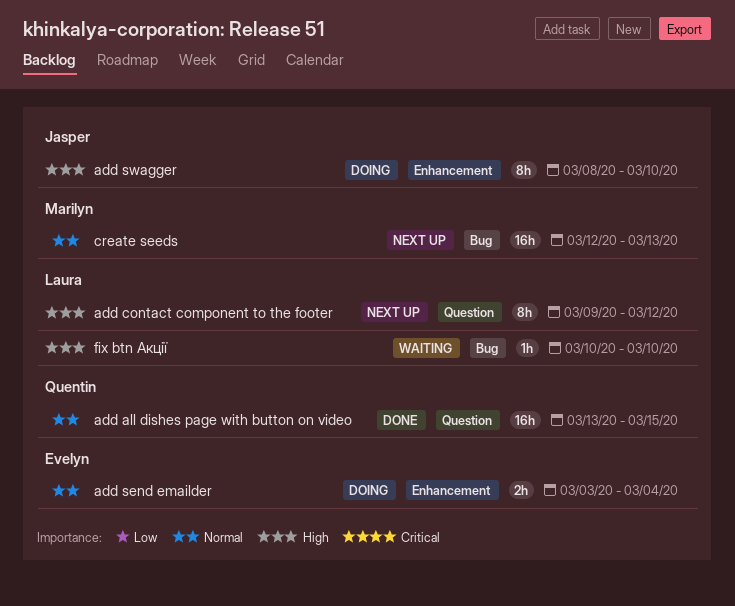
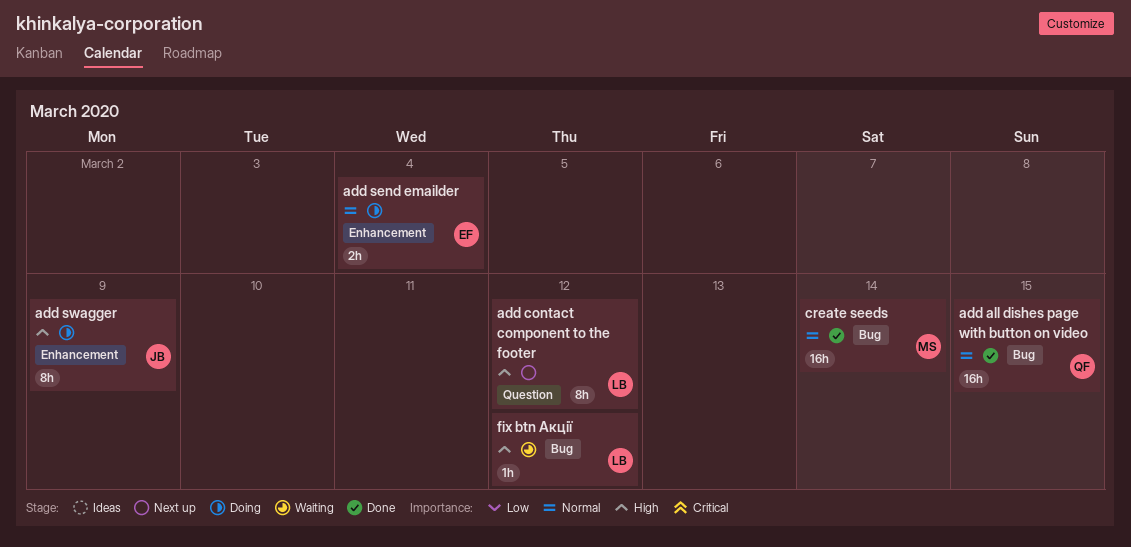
add all dishes page with button on video, label: Question -> Bug
add swagger, due: Mar 10 -> Mar 9
create seeds, status: Next up -> Done
create seeds, due: Mar 13 -> Mar 14
fix btn Акції, due: Mar 10 -> Mar 12

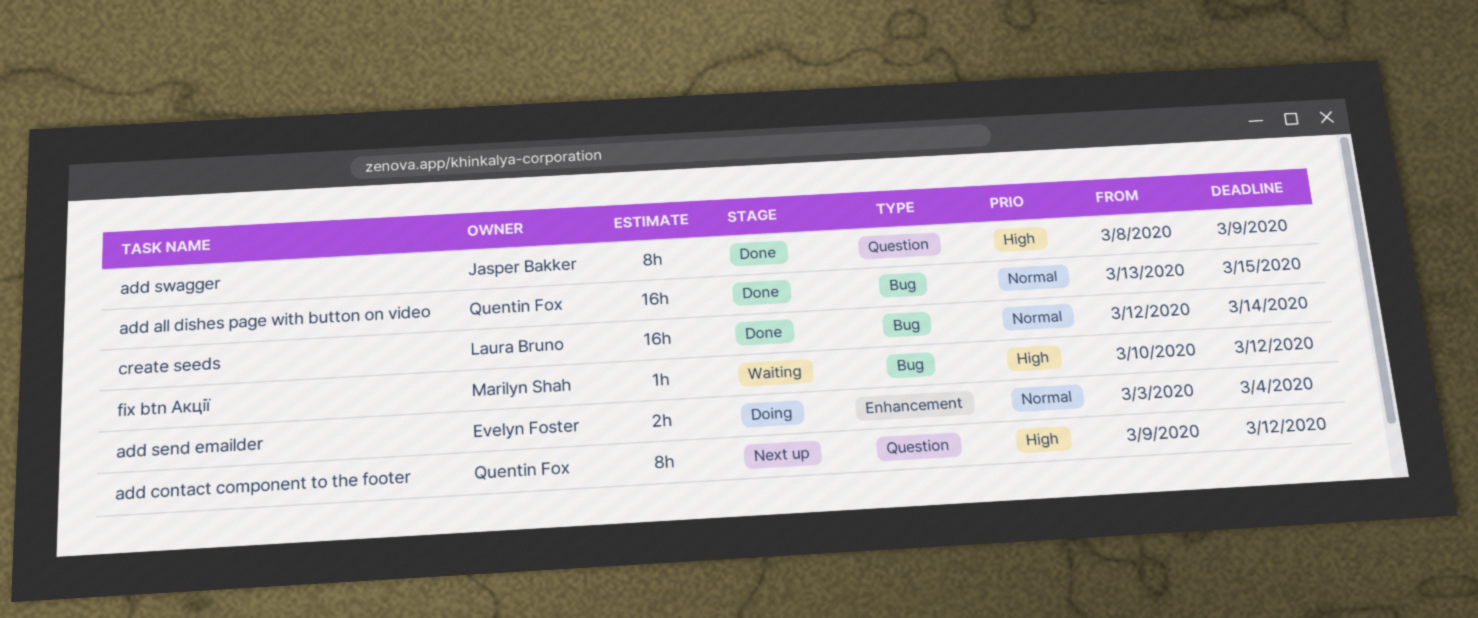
add contact component to the footer, owner: Laura Bruno -> Quentin Fox
add swagger, status: Doing -> Done
add swagger, label: Enhancement -> Question
create seeds, owner: Marilyn Shah -> Laura Bruno
fix btn Акції, owner: Laura Bruno -> Marilyn Shah

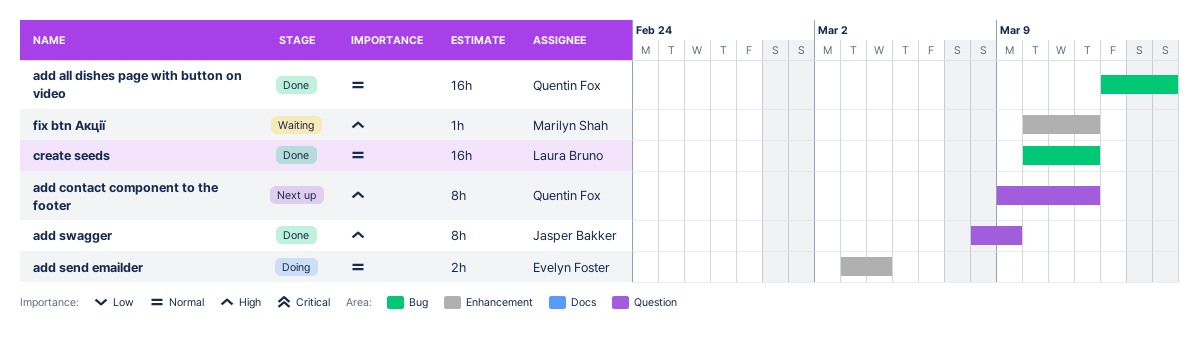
create seeds, start: Mar 12 -> Mar 10
create seeds, due: Mar 14 -> Mar 12
fix btn Акції, label: Bug -> Enhancement

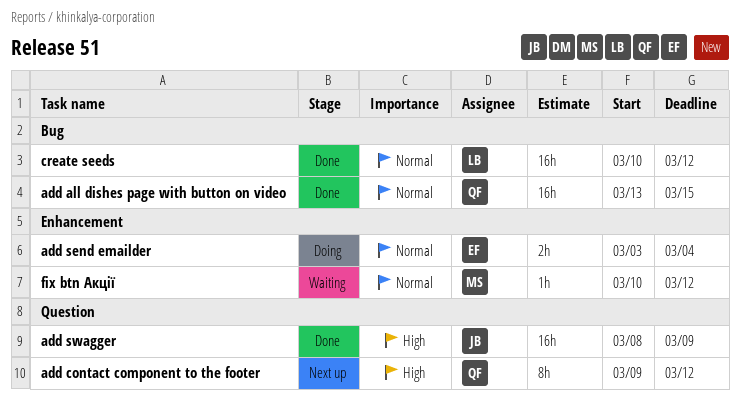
add swagger, estimate: 8h -> 16h
fix btn Акції, priority: High -> Normal

